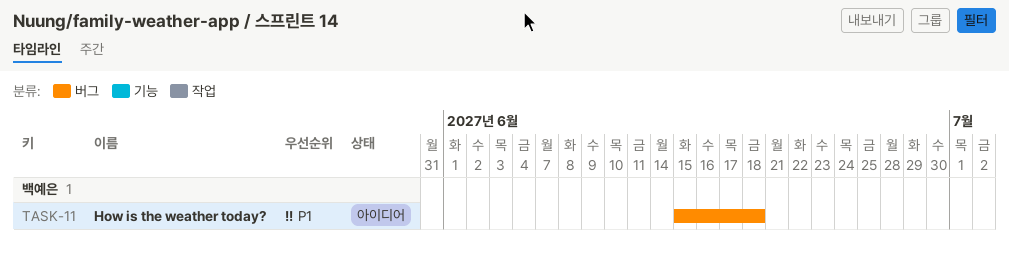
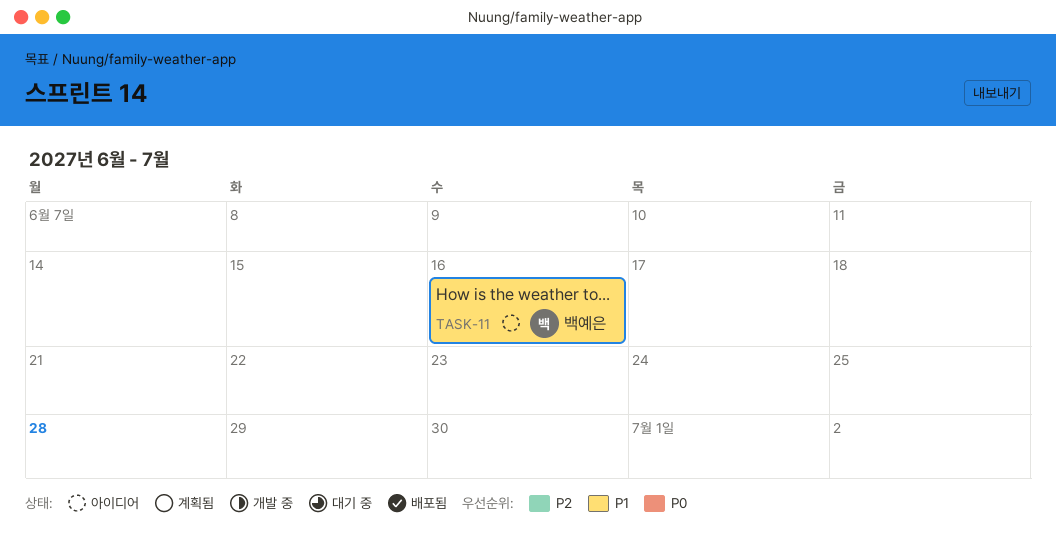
TASK-11, due: Jun 18 -> Jun 16

